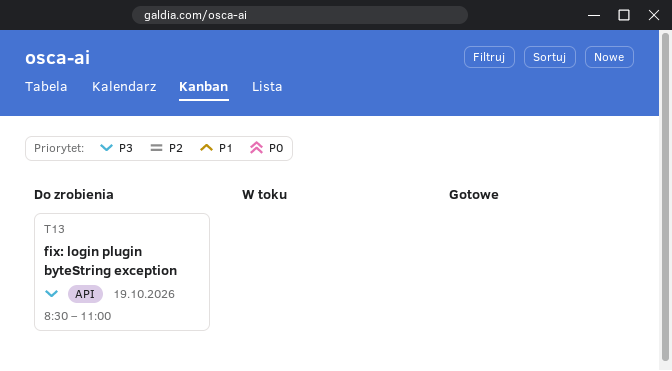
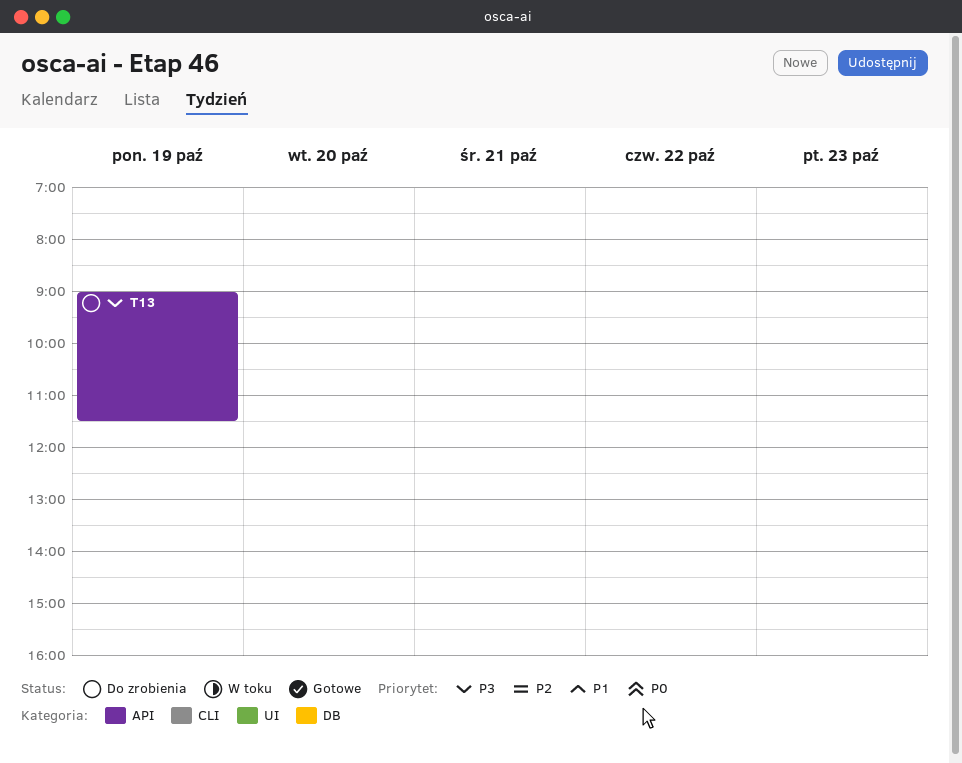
T13, begins: 08:30 -> 09:00
T13, ends: 11:00 -> 11:30

